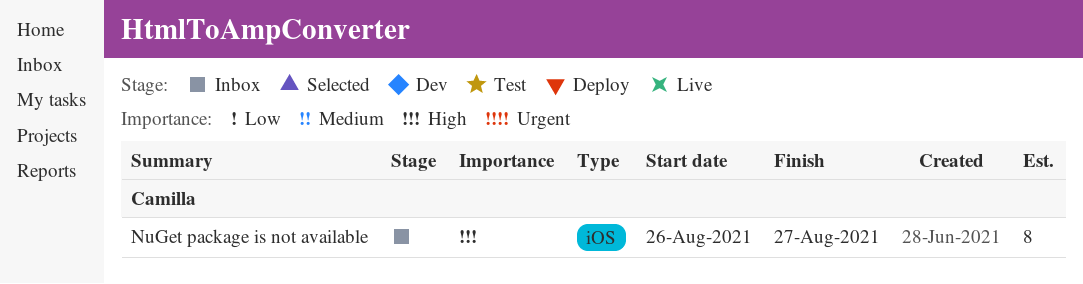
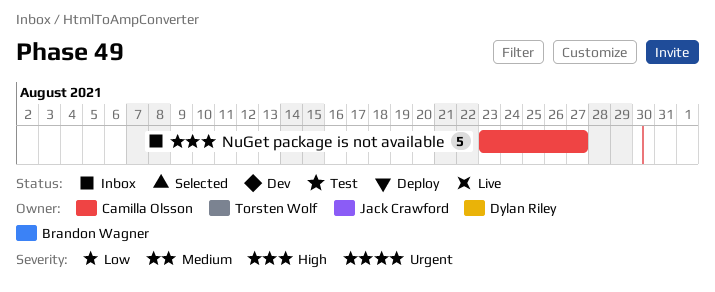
NuGet package is not available, estimate: 8 -> 5
NuGet package is not available, start: Aug 26 -> Aug 23

